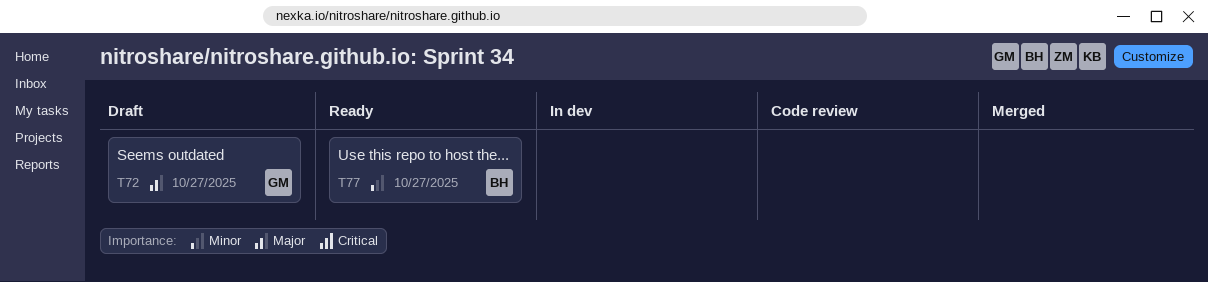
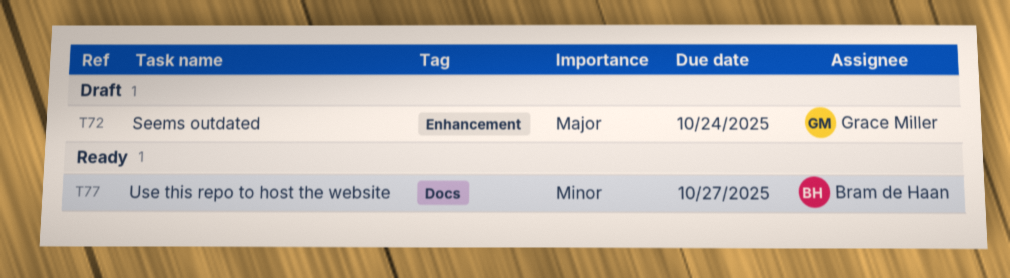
T72, due: Oct 27 -> Oct 24

